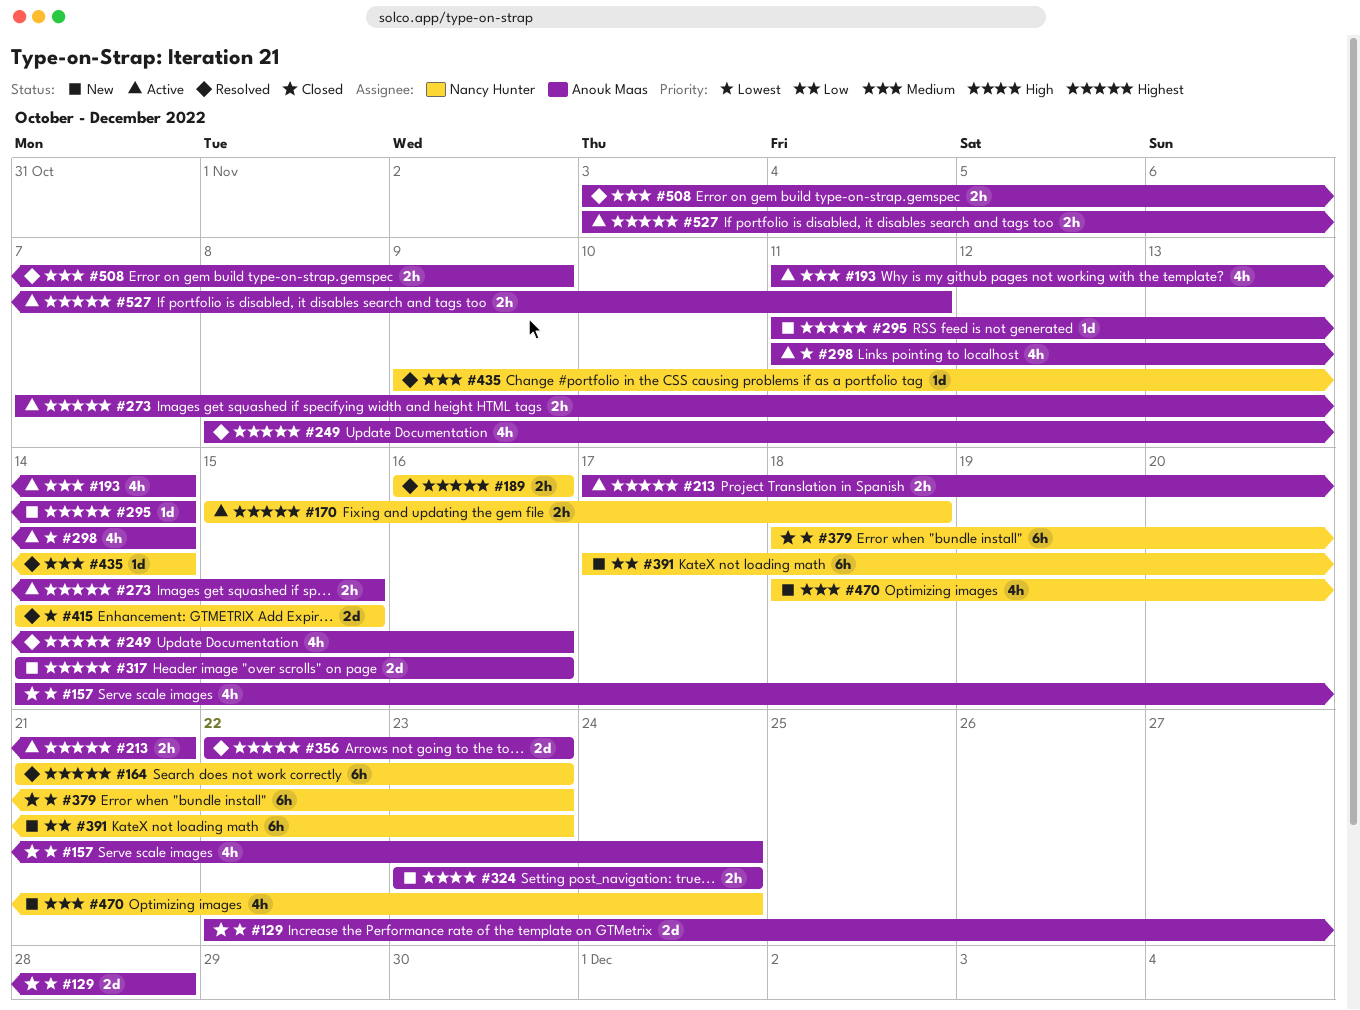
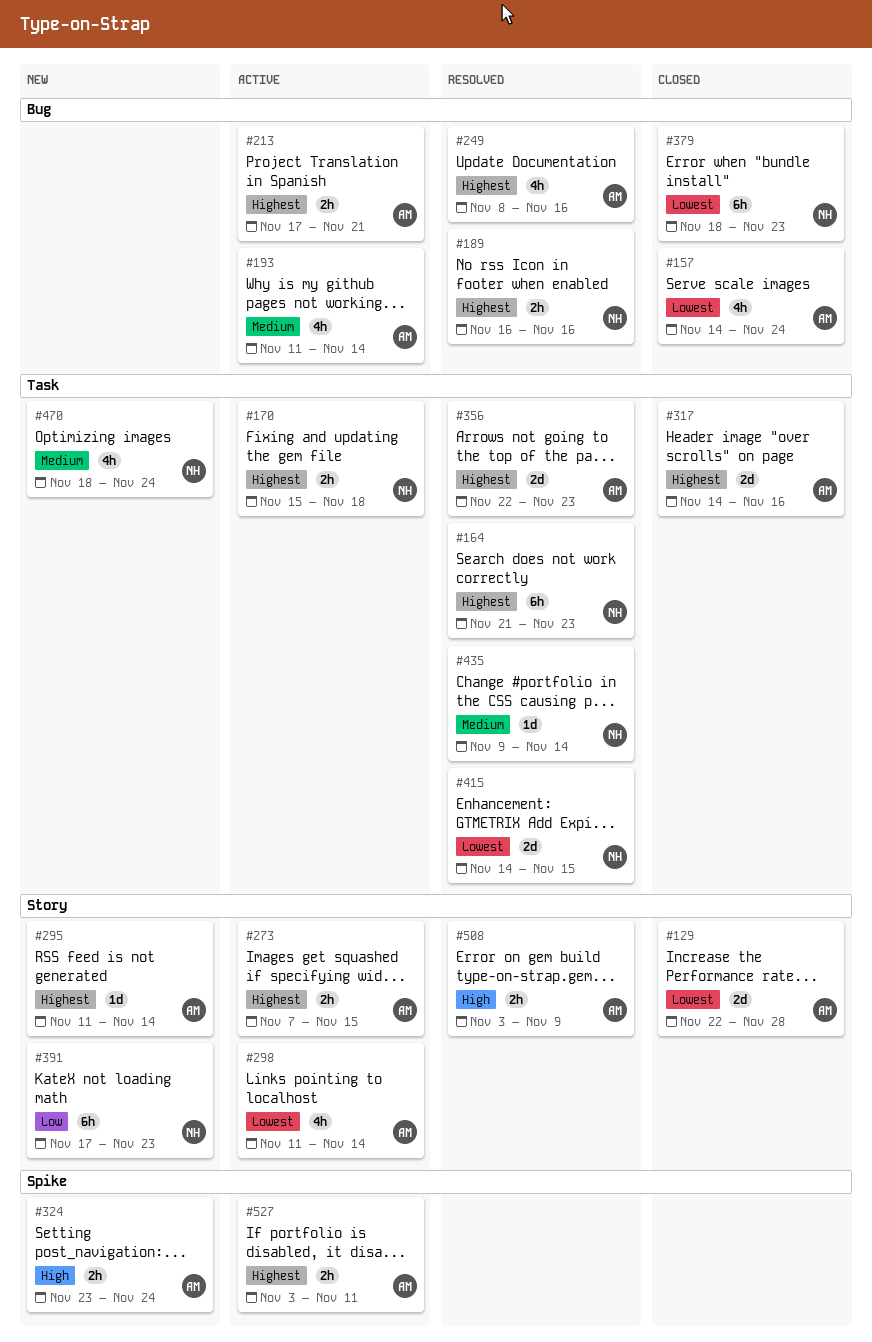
#317, status: New -> Closed
#508, priority: Medium -> High

